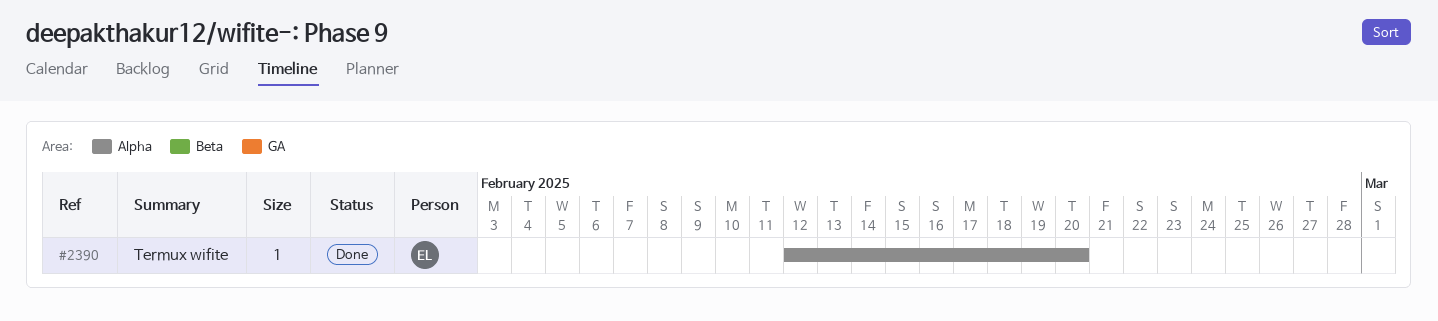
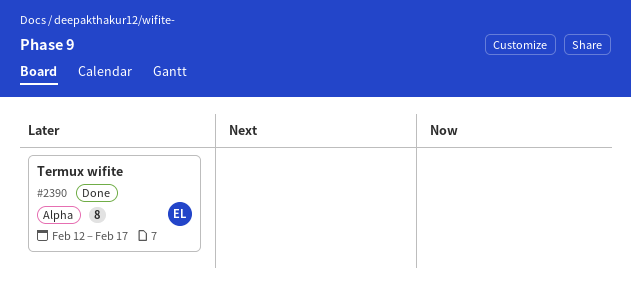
#2390, estimate: 1 -> 8
#2390, due: Feb 20 -> Feb 17

